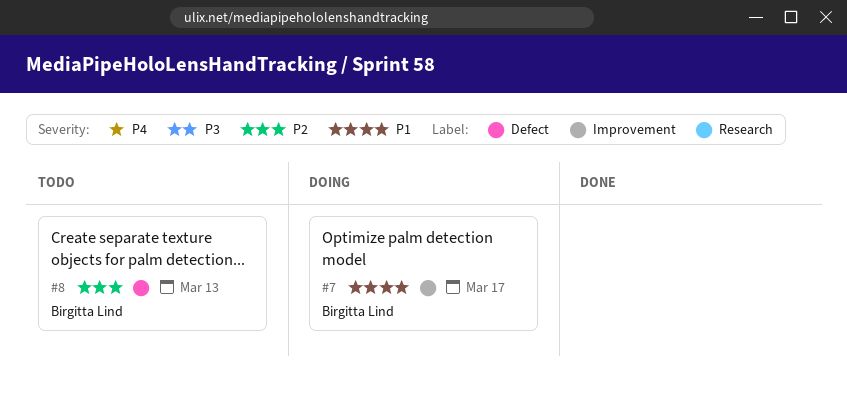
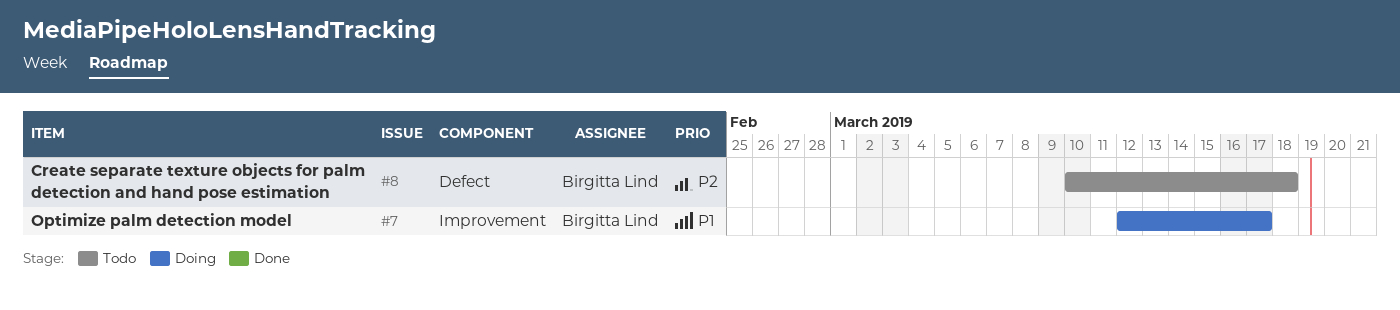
#8, due: Mar 13 -> Mar 18

